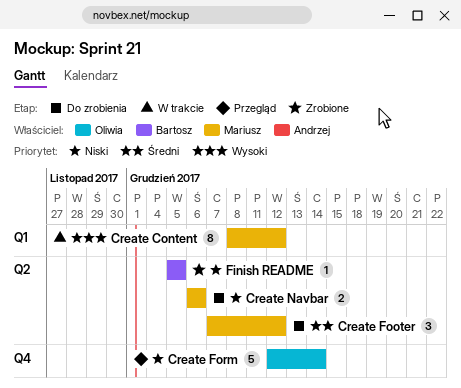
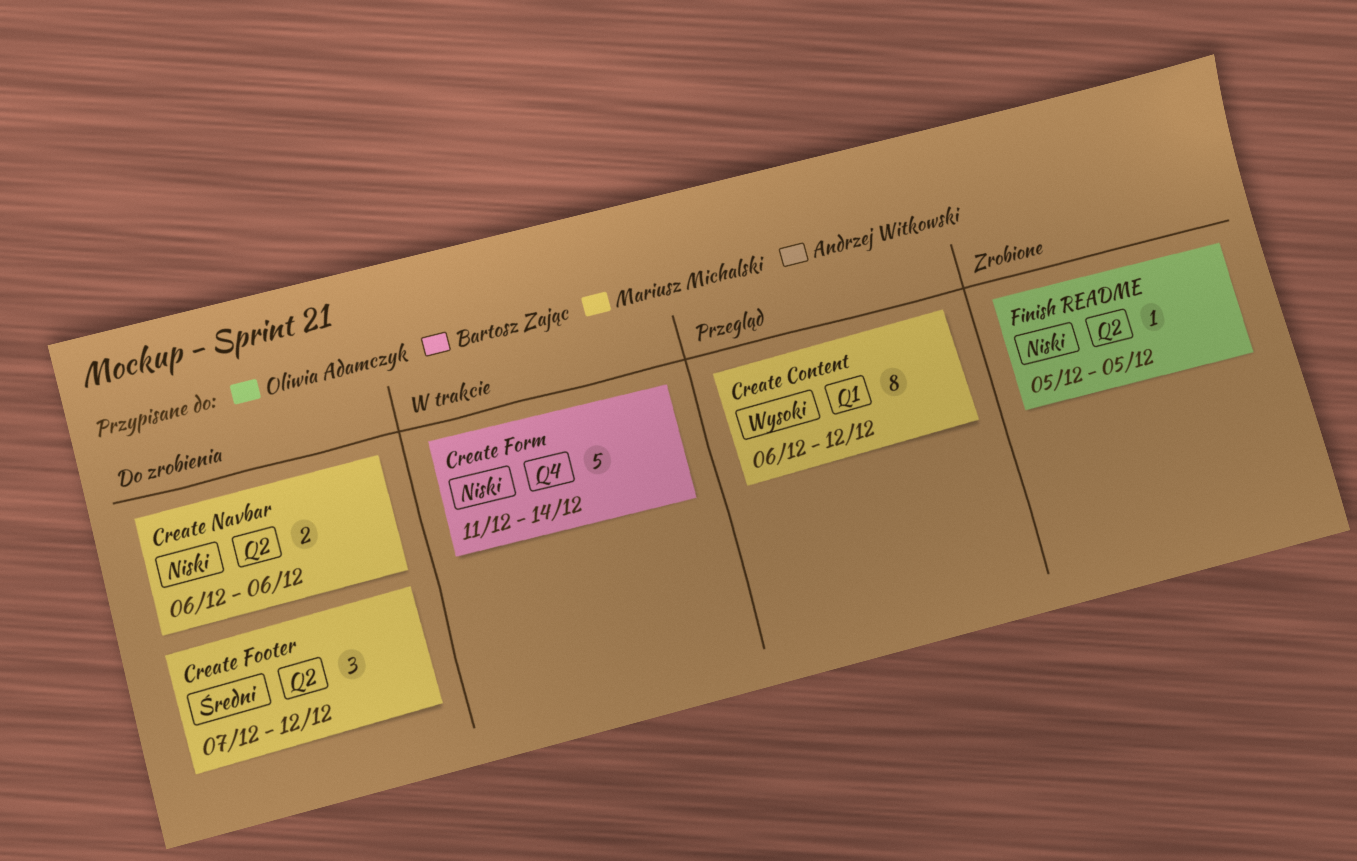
Create Content, status: W trakcie -> Przegląd
Create Content, start: Dec 8 -> Dec 6
Create Form, status: Przegląd -> W trakcie
Create Form, owner: Oliwia Adamczyk -> Bartosz Zając
Create Form, start: Dec 12 -> Dec 11
Finish README, owner: Bartosz Zając -> Oliwia Adamczyk

